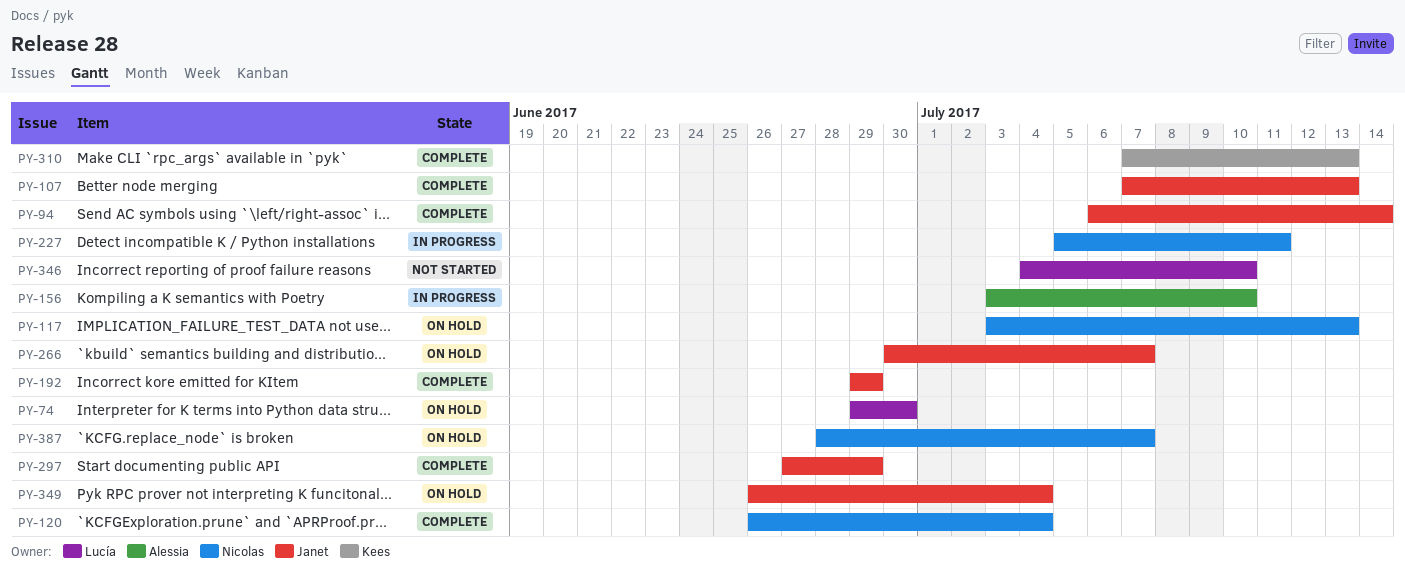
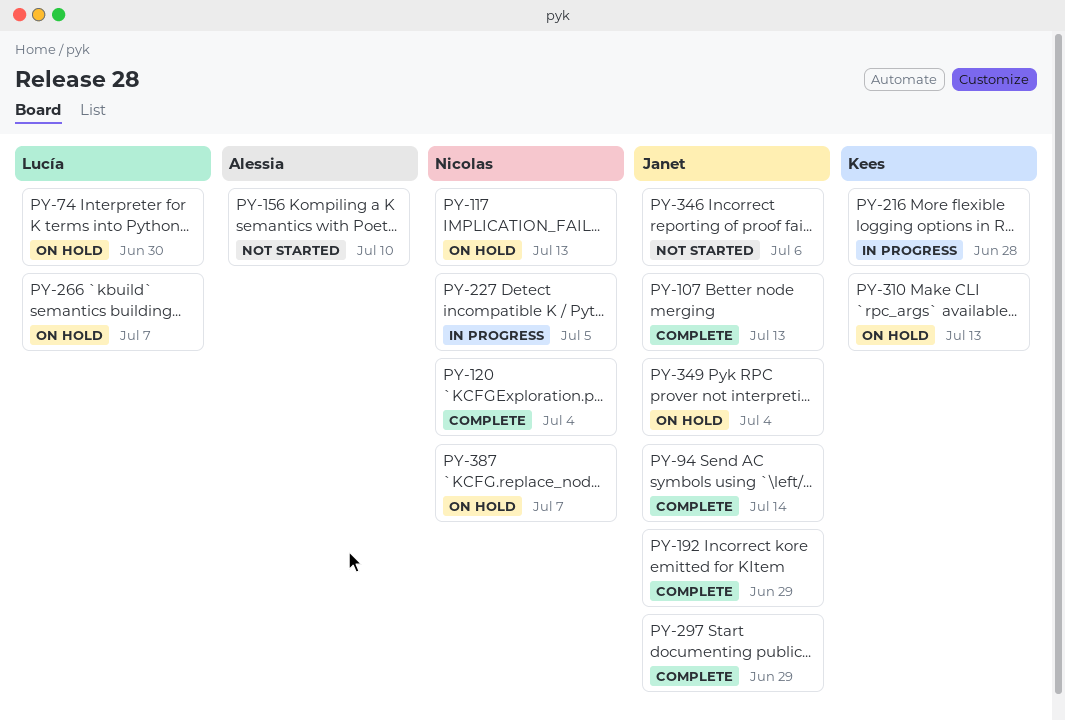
PY-156, status: In progress -> Not started
PY-216: none -> present
PY-227, due: Jul 11 -> Jul 5
PY-266, owner: Janet -> Lucía
PY-310, status: Complete -> On hold
PY-346, owner: Lucía -> Janet
PY-346, due: Jul 10 -> Jul 6

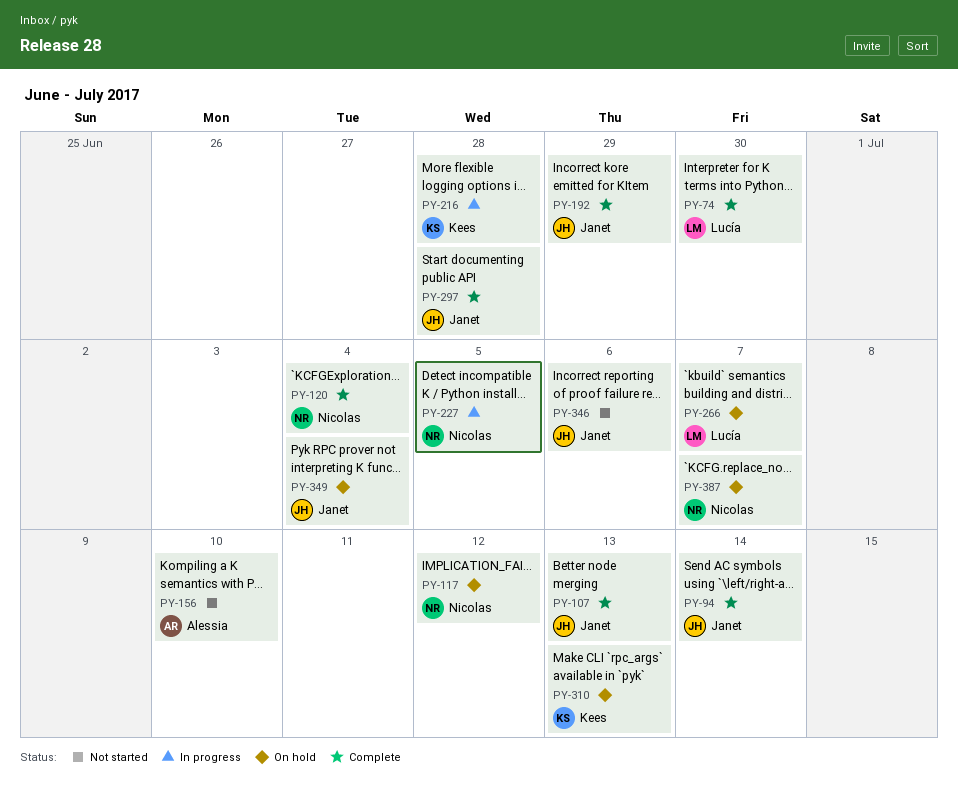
PY-74, status: On hold -> Complete
PY-117, due: Jul 13 -> Jul 12
PY-297, due: Jun 29 -> Jun 28

